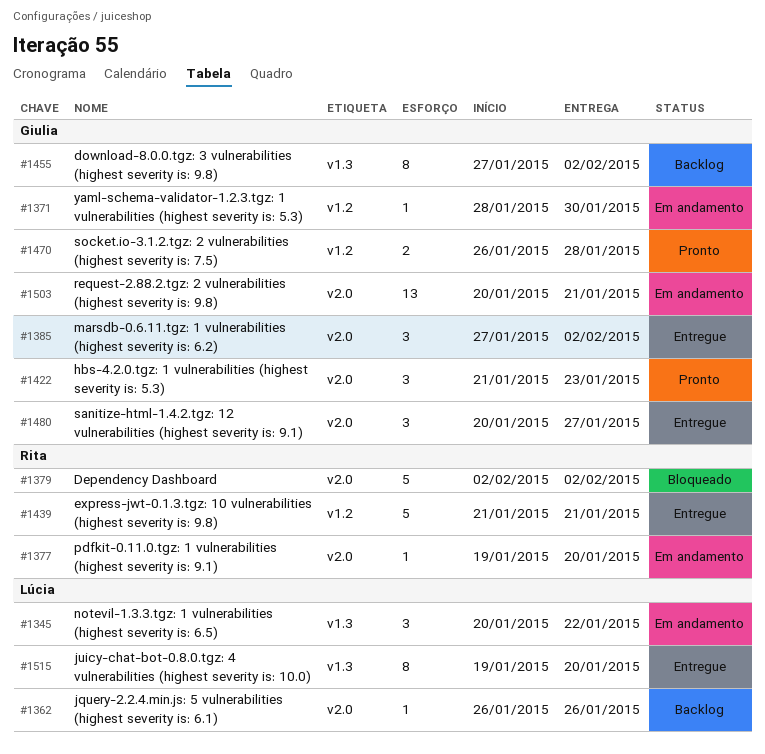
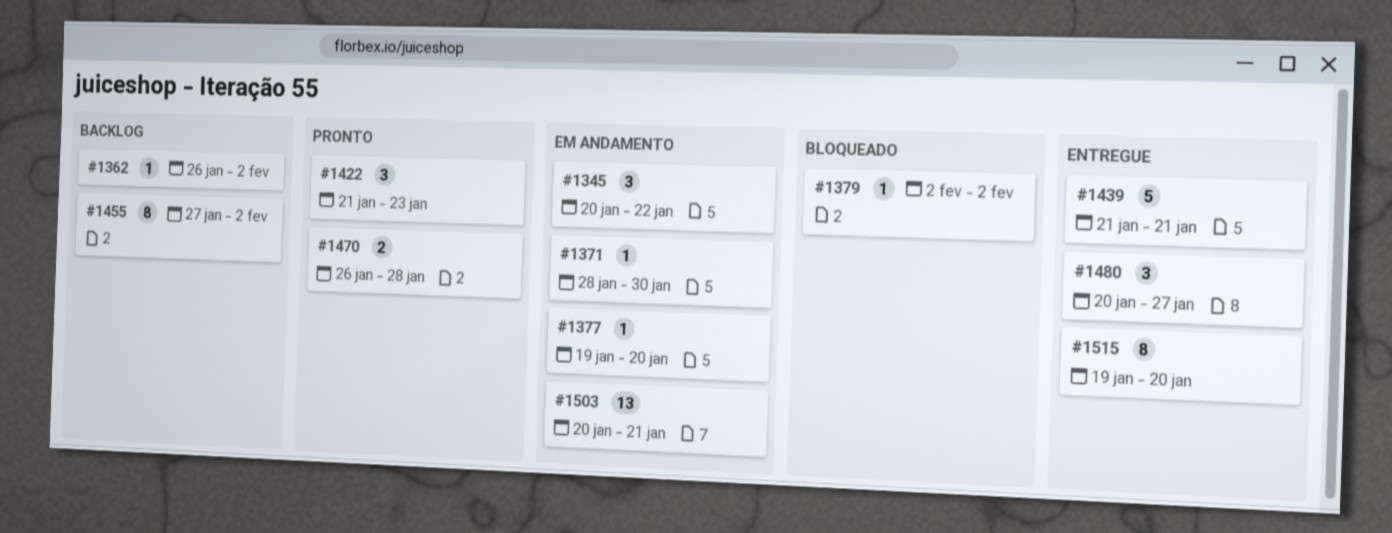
#1362, due: Jan 26 -> Feb 2
#1379, estimate: 5 -> 1
#1385: present -> none

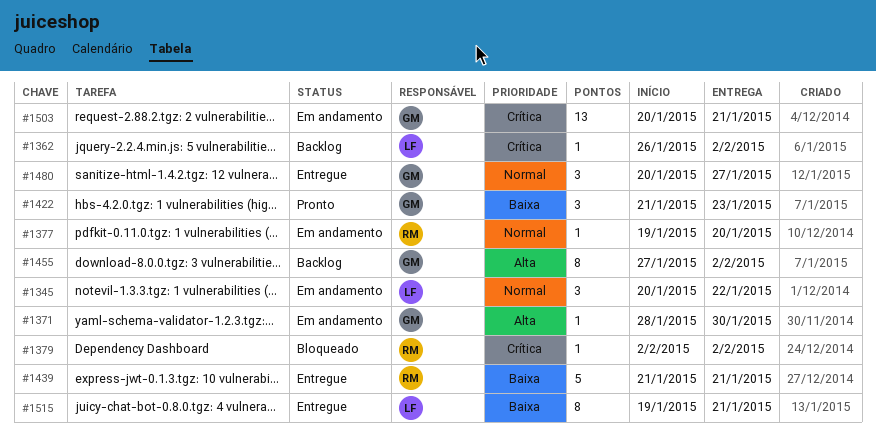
#1470: present -> none
#1515, due: Jan 20 -> Jan 21

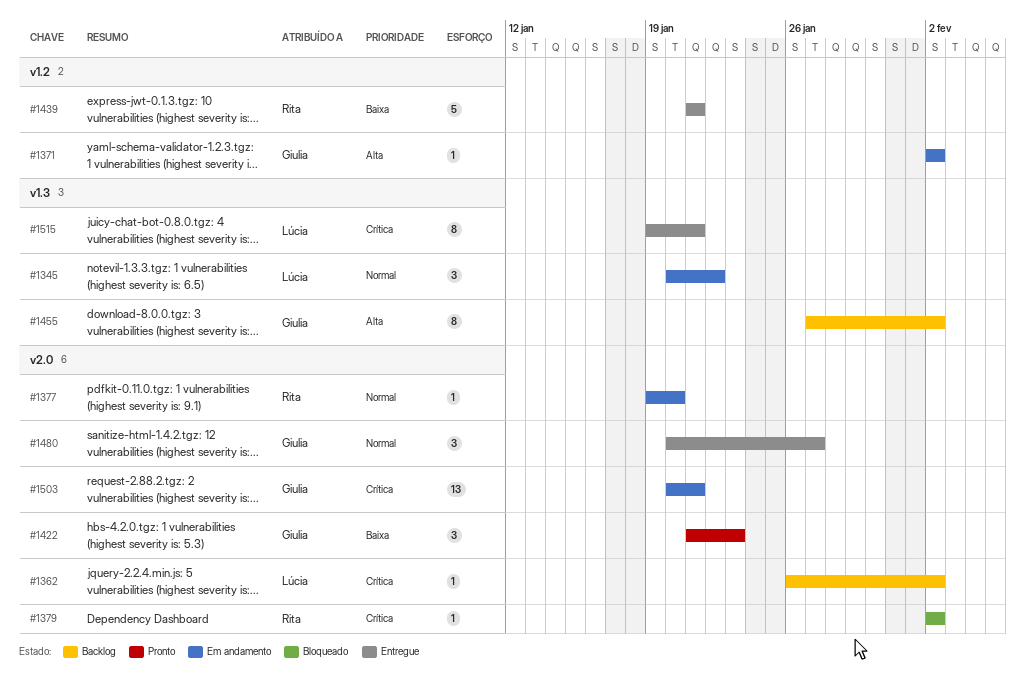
#1371, start: Jan 28 -> Feb 2
#1371, due: Jan 30 -> Feb 2
#1515, priority: Baixa -> Crítica

